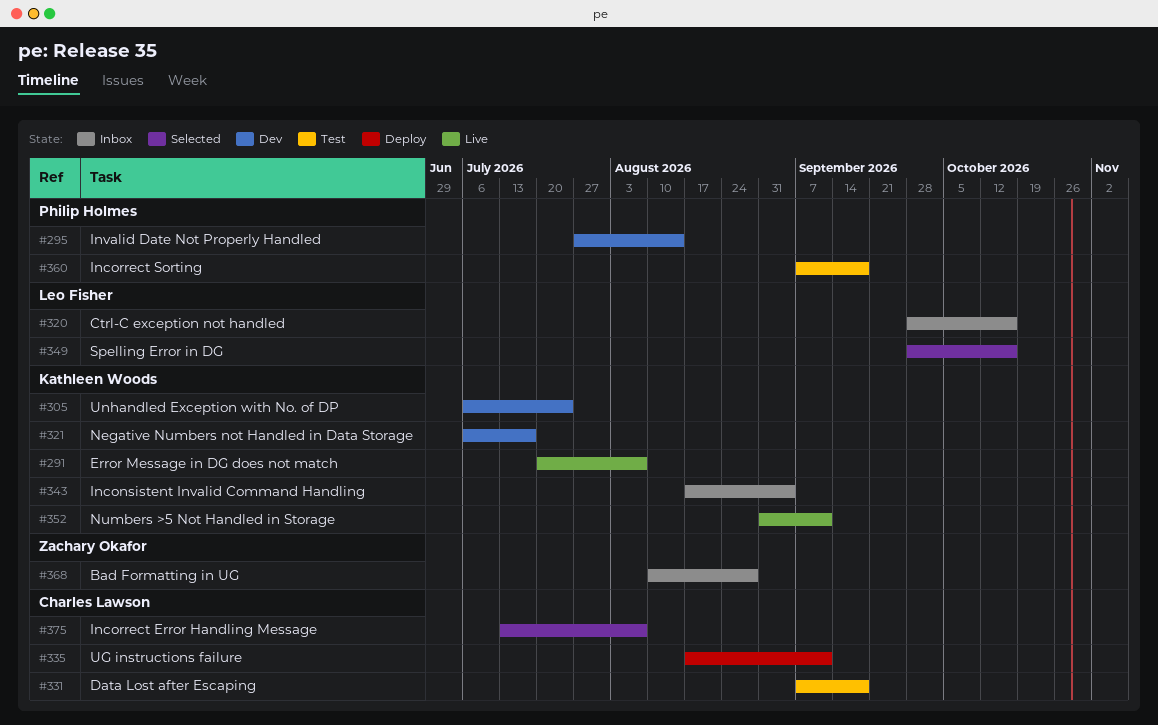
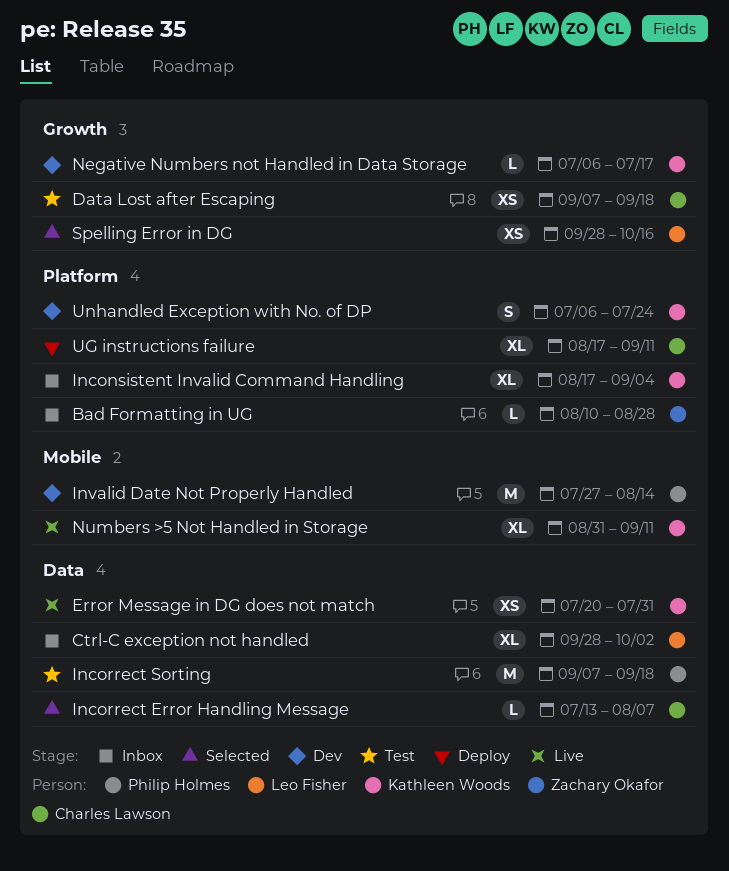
Ctrl-C exception not handled, due: Oct 16 -> Oct 2
Error Message in DG does not match, due: Aug 7 -> Jul 31

